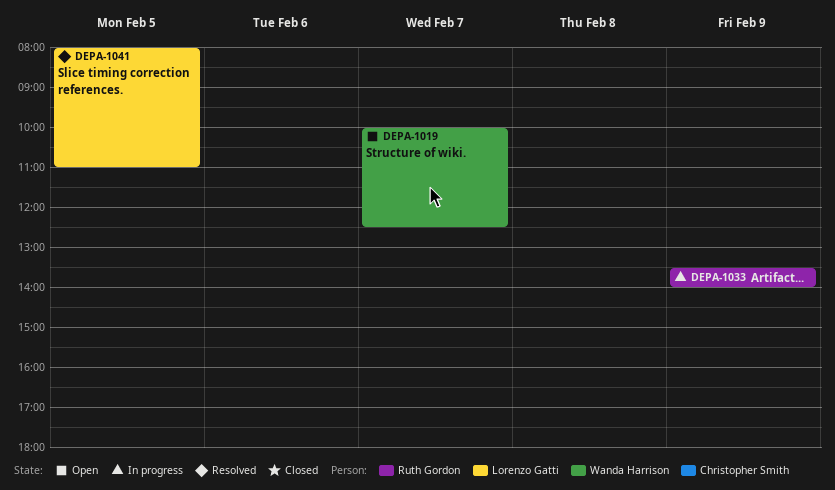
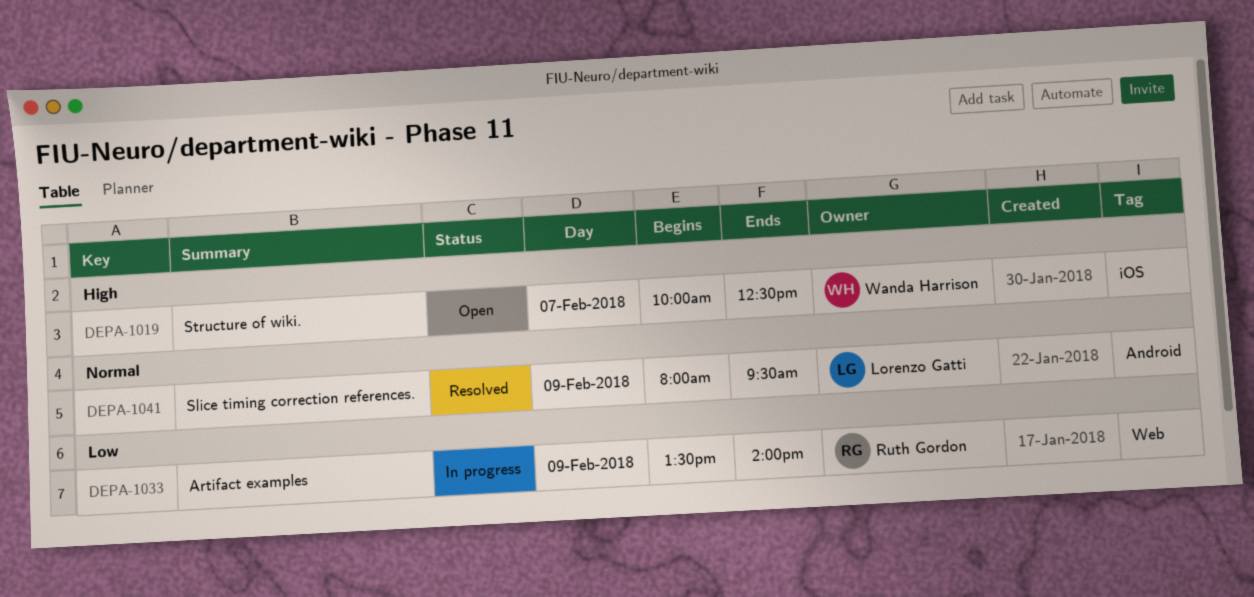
DEPA-1041, day: Feb 5 -> Feb 9
DEPA-1041, ends: 11:00 -> 09:30

